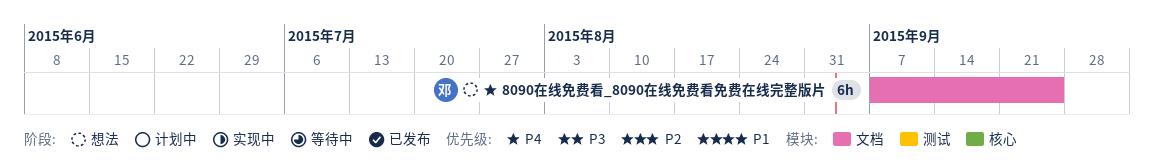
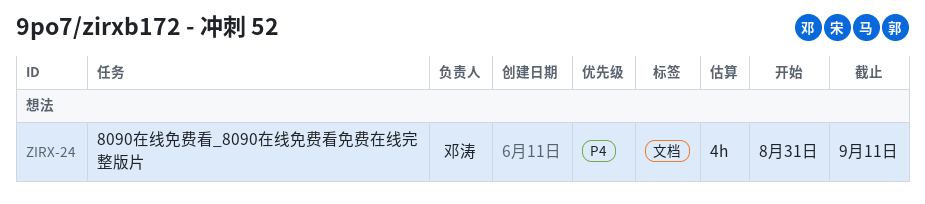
8090在线免费看_8090在线免费看免费在线完整版片, estimate: 6h -> 4h
8090在线免费看_8090在线免费看免费在线完整版片, start: Sep 7 -> Aug 31
8090在线免费看_8090在线免费看免费在线完整版片, due: Sep 25 -> Sep 11

